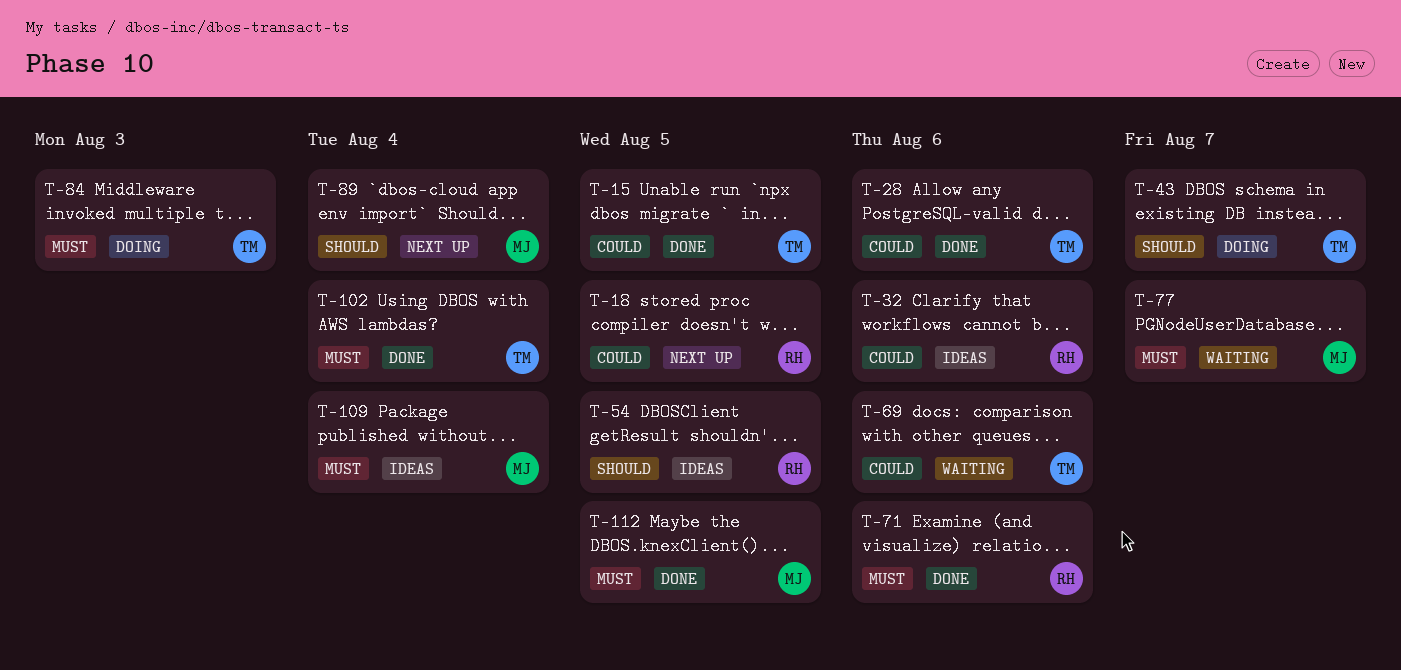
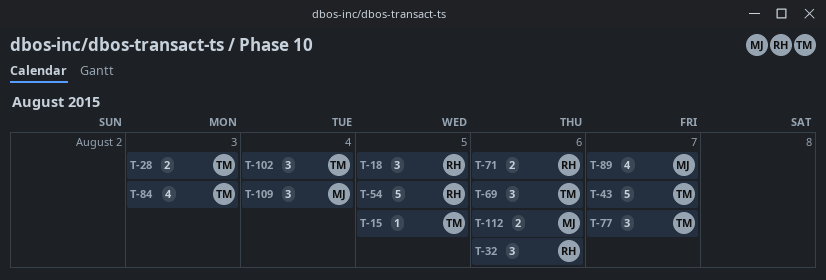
T-28, due: Aug 6 -> Aug 3
T-77, owner: MJ -> TM
T-89, due: Aug 4 -> Aug 7
T-112, due: Aug 5 -> Aug 6

